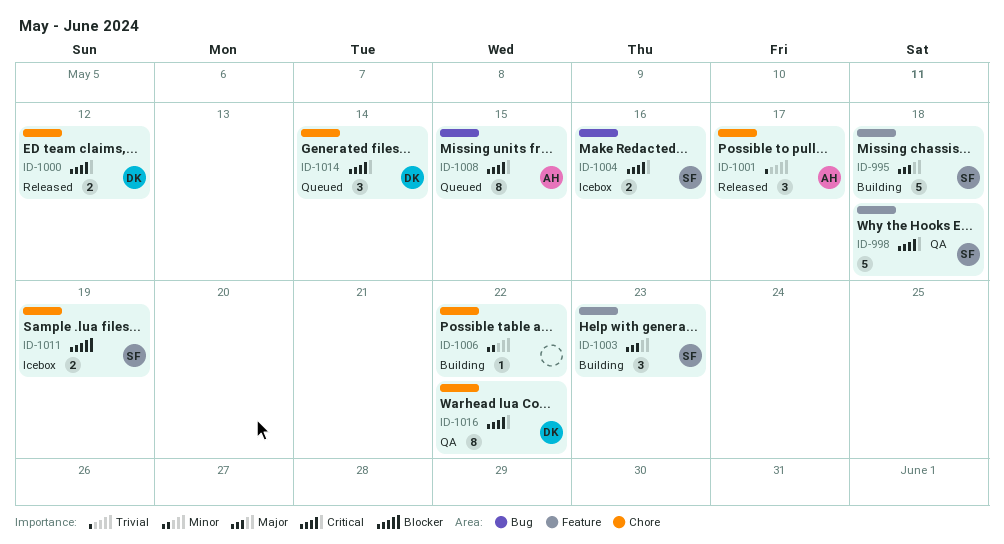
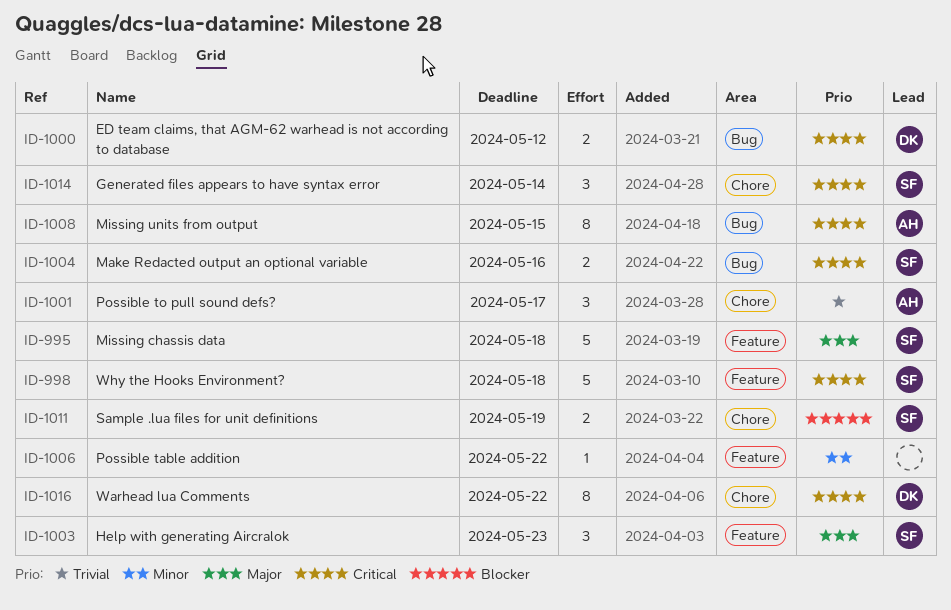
ID-1000, label: Chore -> Bug
ID-1006, label: Chore -> Feature
ID-1014, owner: DK -> SF

